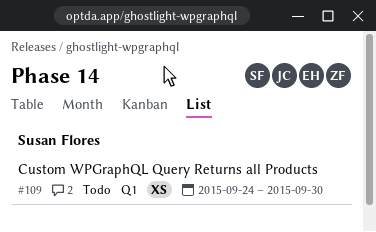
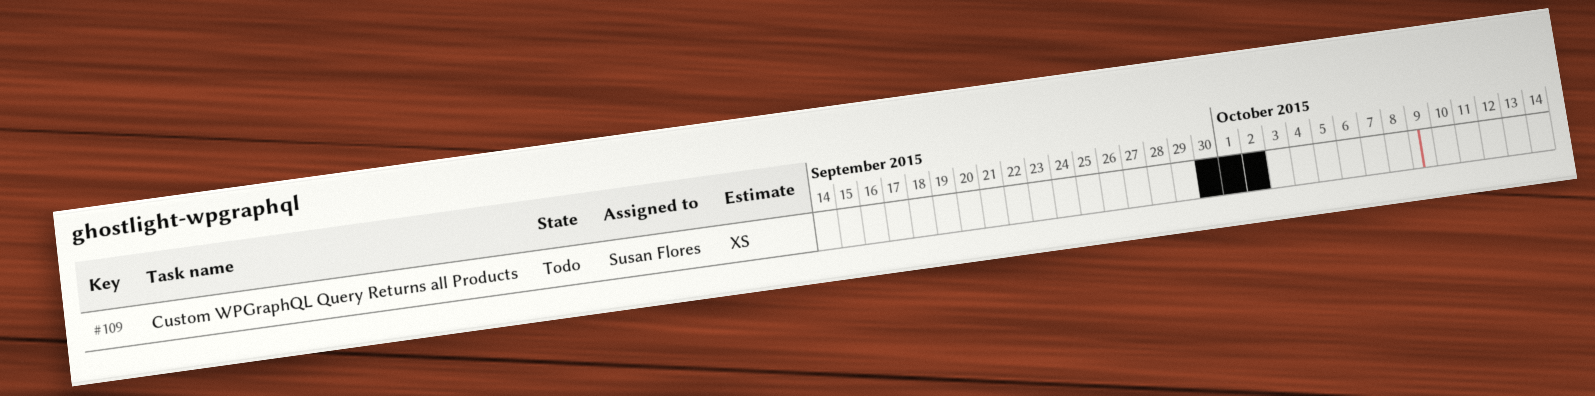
#109, start: Sep 24 -> Sep 30
#109, due: Sep 30 -> Oct 2

